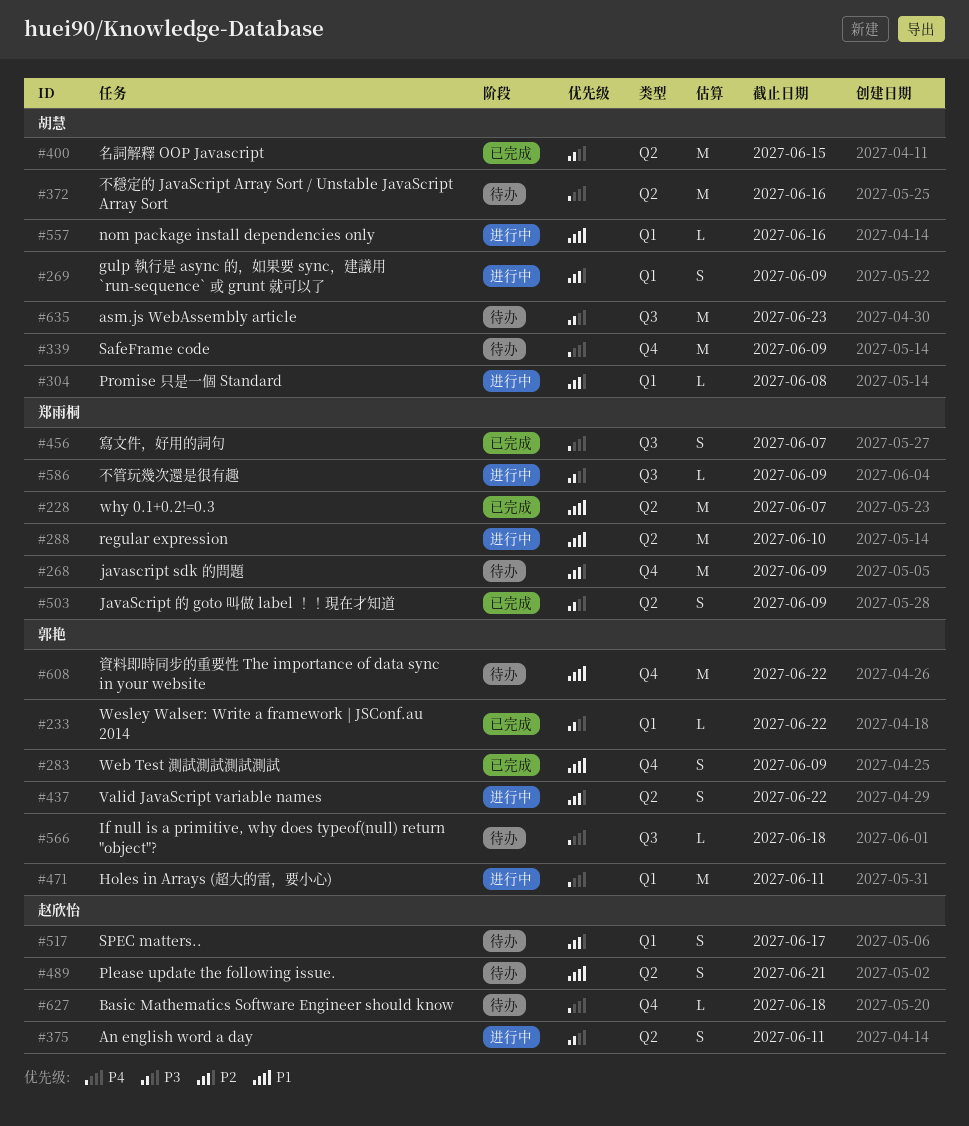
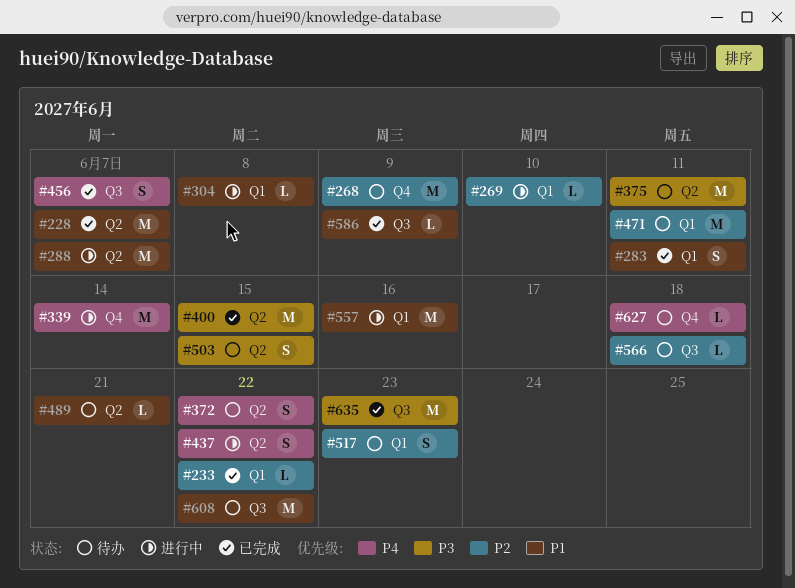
#233, priority: P3 -> P2
#269, estimate: S -> L
#269, due: Jun 9 -> Jun 10
#283, label: Q4 -> Q1
#283, due: Jun 9 -> Jun 11
#288, due: Jun 10 -> Jun 7
#304, priority: P2 -> P1
#339, status: 待办 -> 进行中
#339, due: Jun 9 -> Jun 14
#372, estimate: M -> S
#372, due: Jun 16 -> Jun 22
#375, status: 进行中 -> 待办
#375, estimate: S -> M
#437, priority: P2 -> P4
#471, status: 进行中 -> 待办
#471, priority: P4 -> P2
#489, estimate: S -> L
#503, status: 已完成 -> 待办
#503, due: Jun 9 -> Jun 15
#517, due: Jun 17 -> Jun 23
#557, estimate: L -> M
#566, priority: P4 -> P2
#586, status: 进行中 -> 已完成
#586, priority: P3 -> P1
#608, label: Q4 -> Q3
#635, status: 待办 -> 已完成

